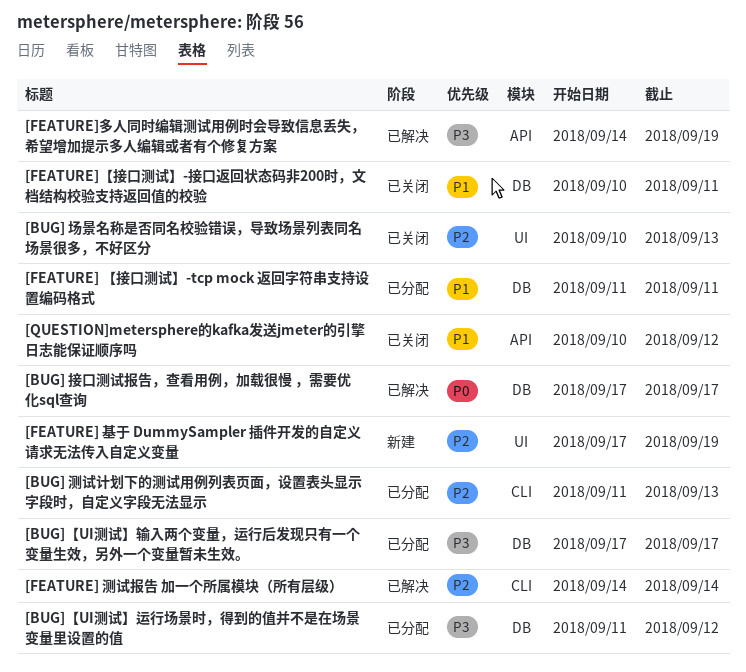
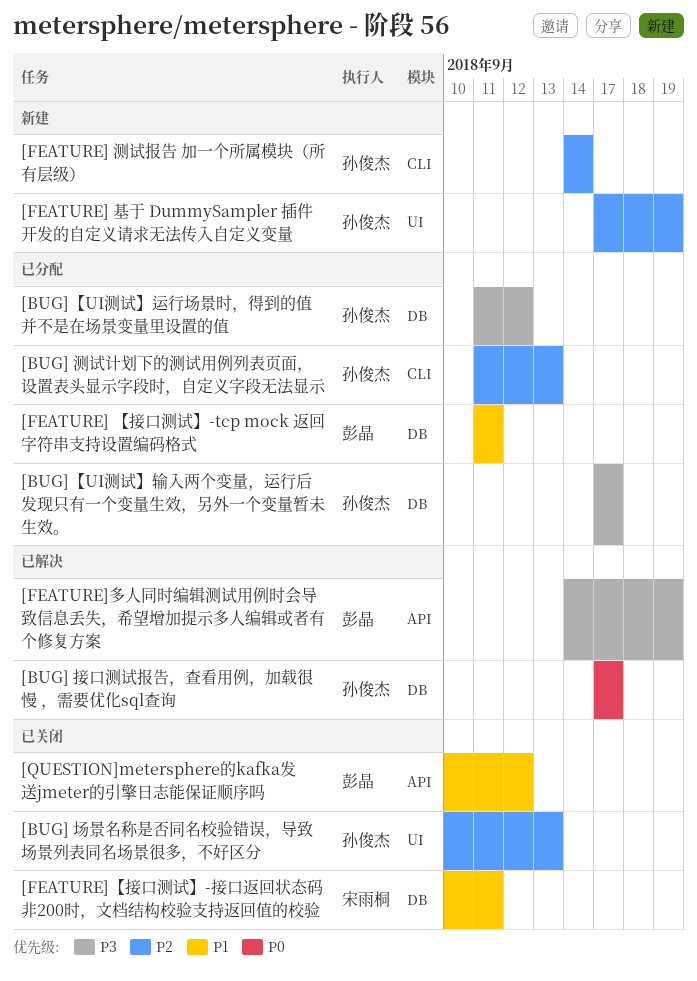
[FEATURE] 测试报告 加一个所属模块（所有层级）, status: 已解决 -> 新建

